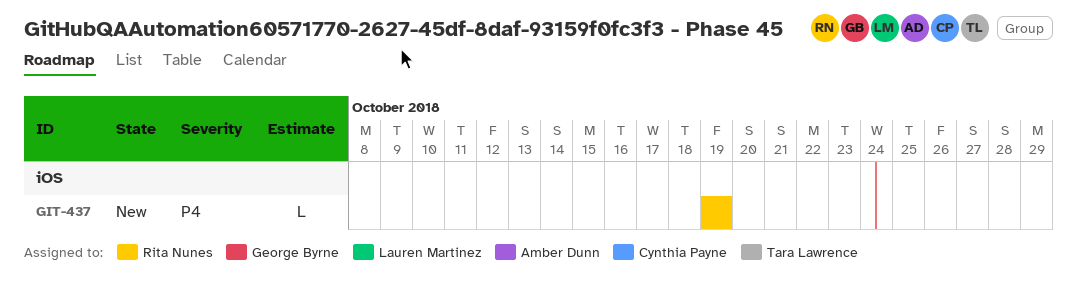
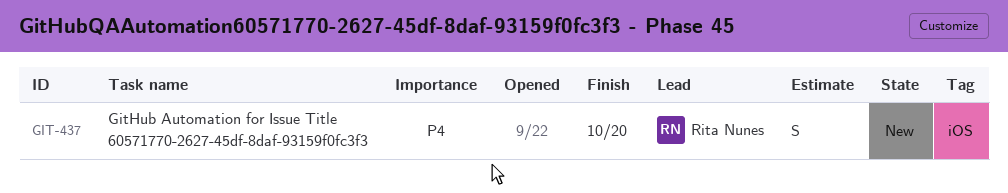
GIT-437, estimate: L -> S
GIT-437, due: Oct 19 -> Oct 20

